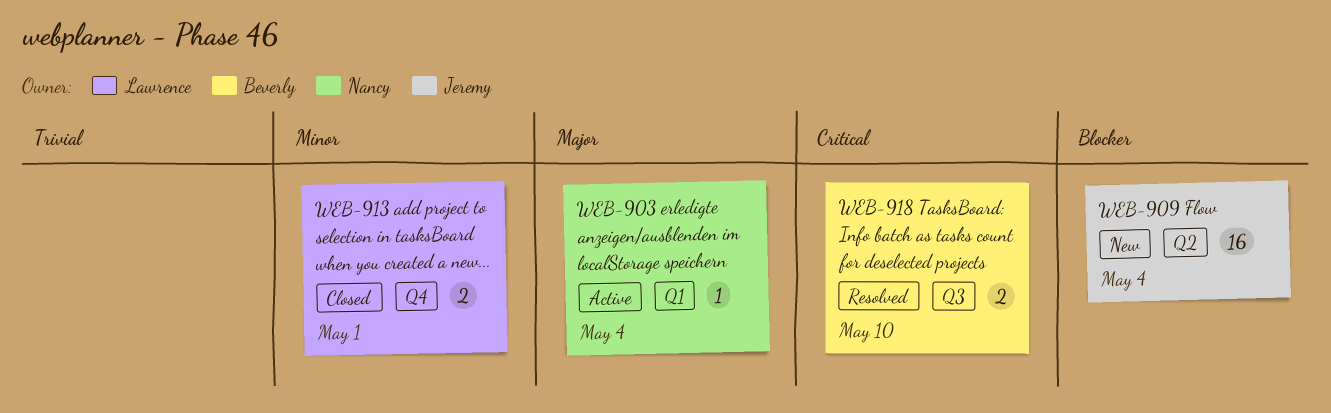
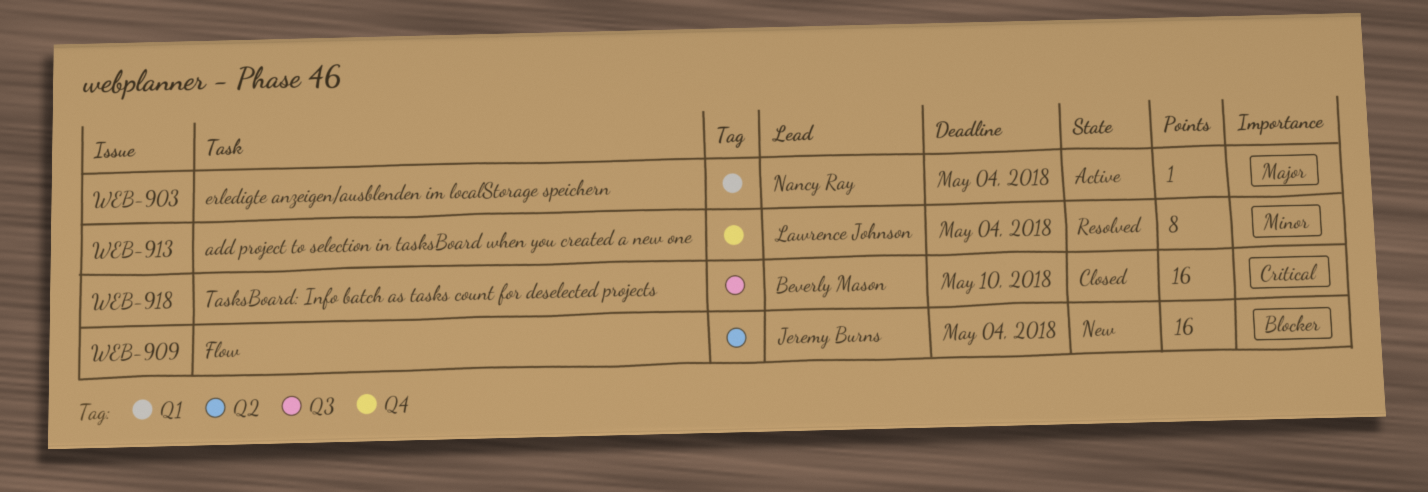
WEB-913, status: Closed -> Resolved
WEB-913, estimate: 2 -> 8
WEB-913, due: May 1 -> May 4
WEB-918, status: Resolved -> Closed
WEB-918, estimate: 2 -> 16

